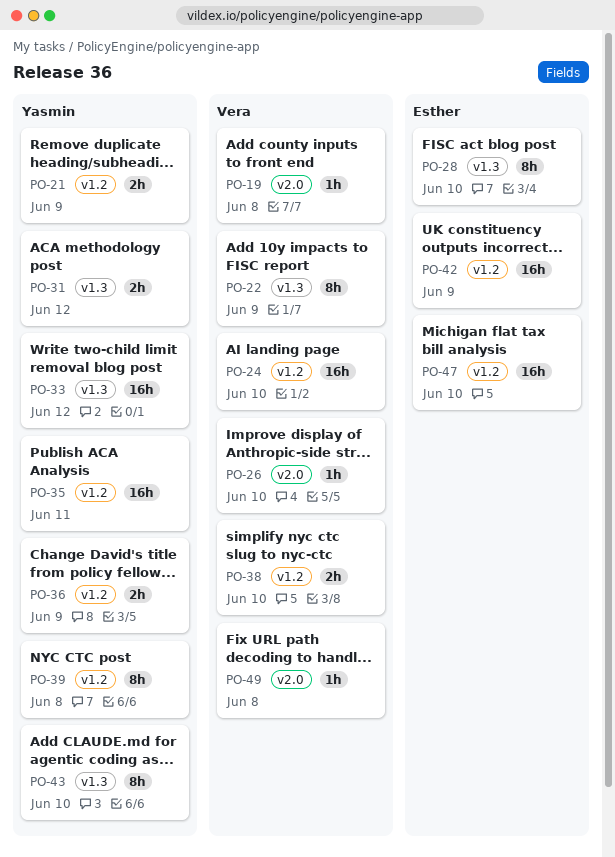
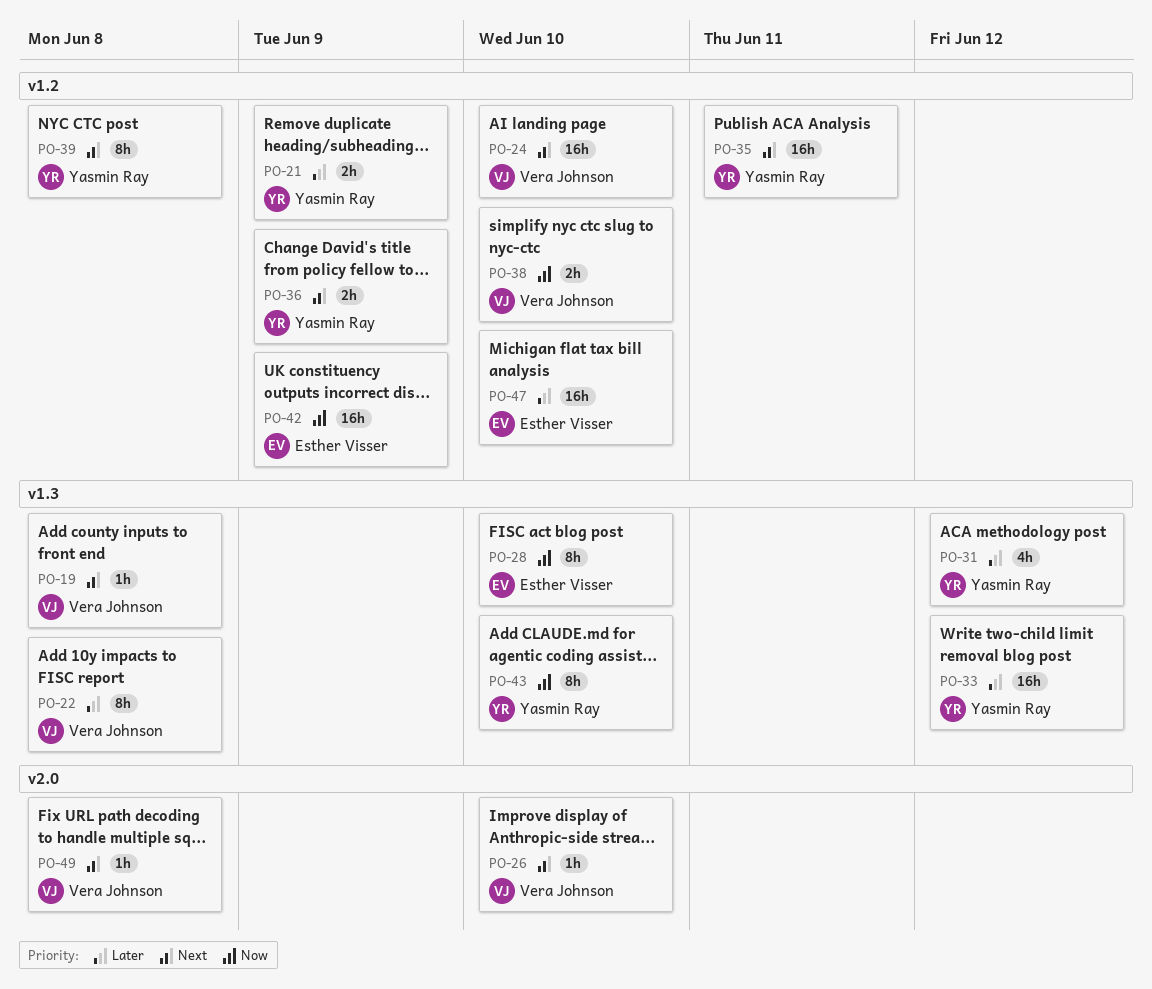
PO-19, label: v2.0 -> v1.3
PO-22, due: Jun 9 -> Jun 8
PO-31, estimate: 2h -> 4h

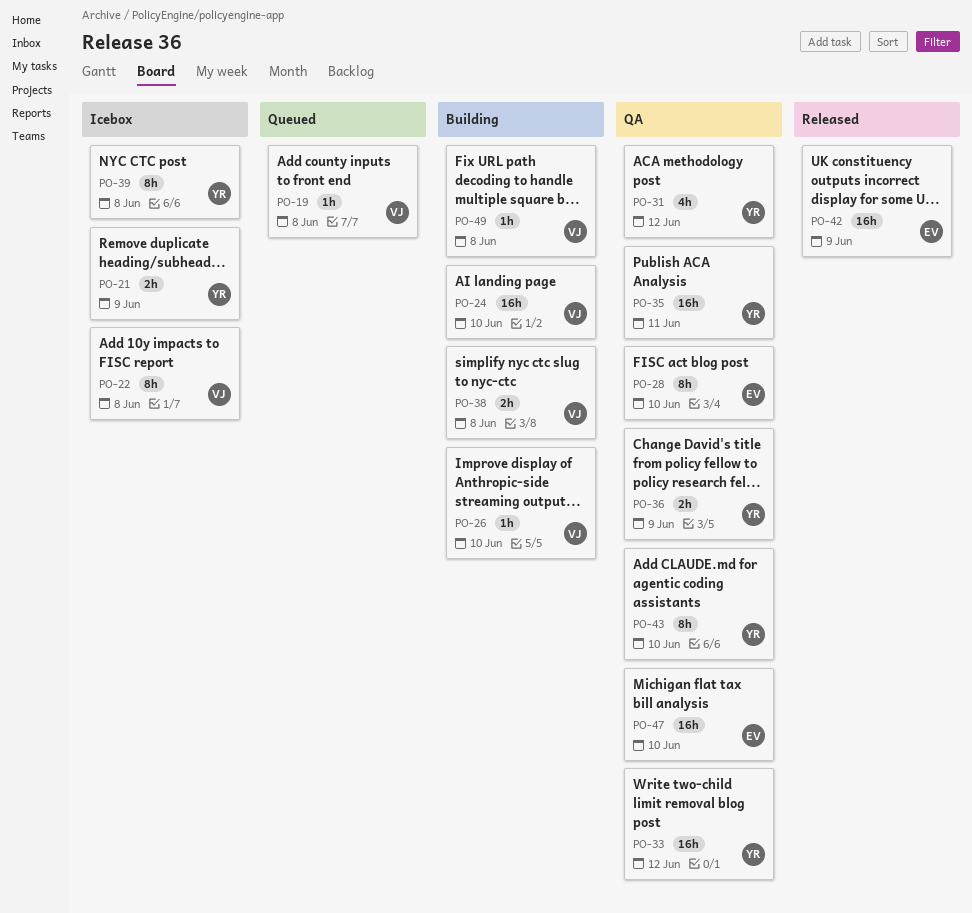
PO-38, due: Jun 10 -> Jun 8

